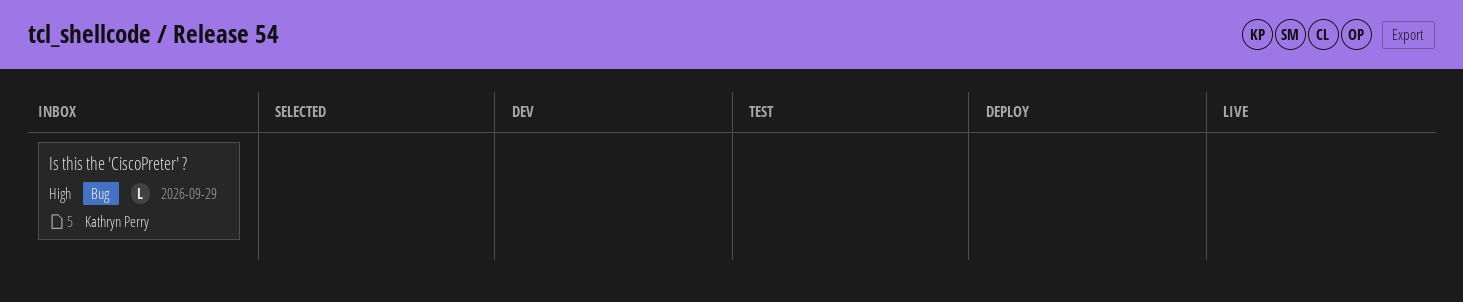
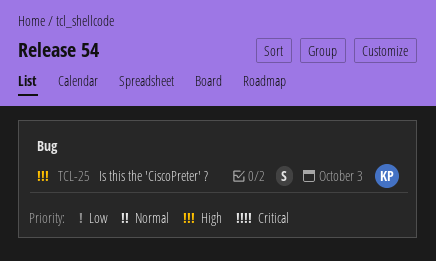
Is this the 'CiscoPreter' ?, estimate: L -> S
Is this the 'CiscoPreter' ?, due: Sep 29 -> Oct 3

